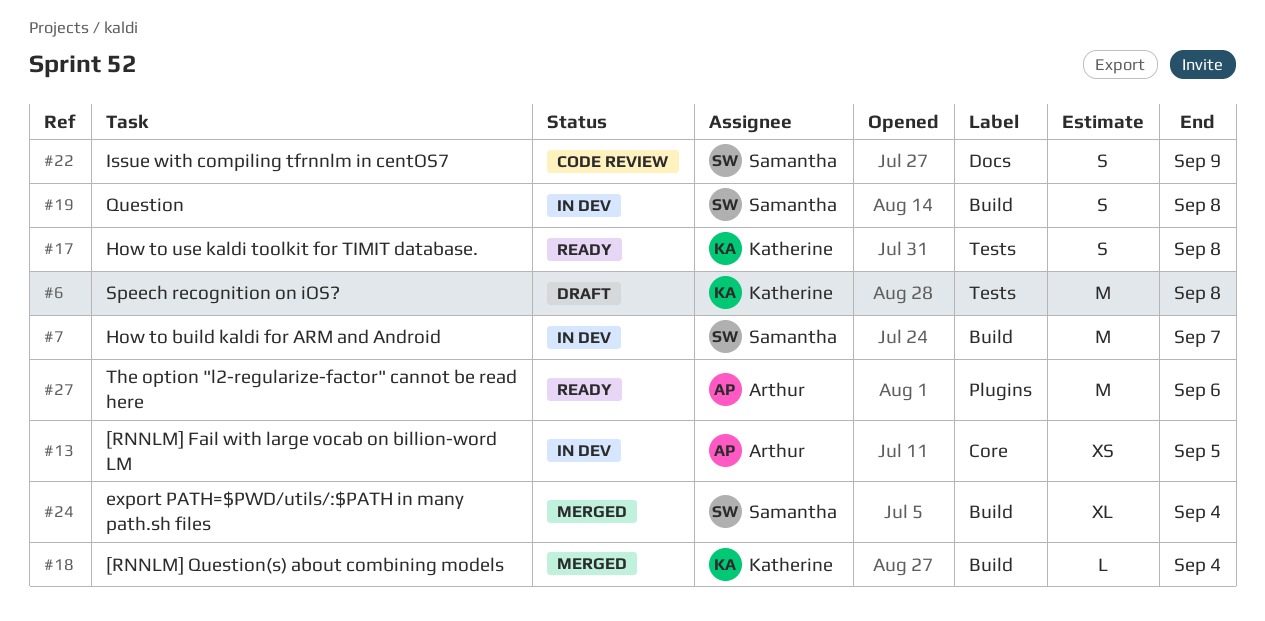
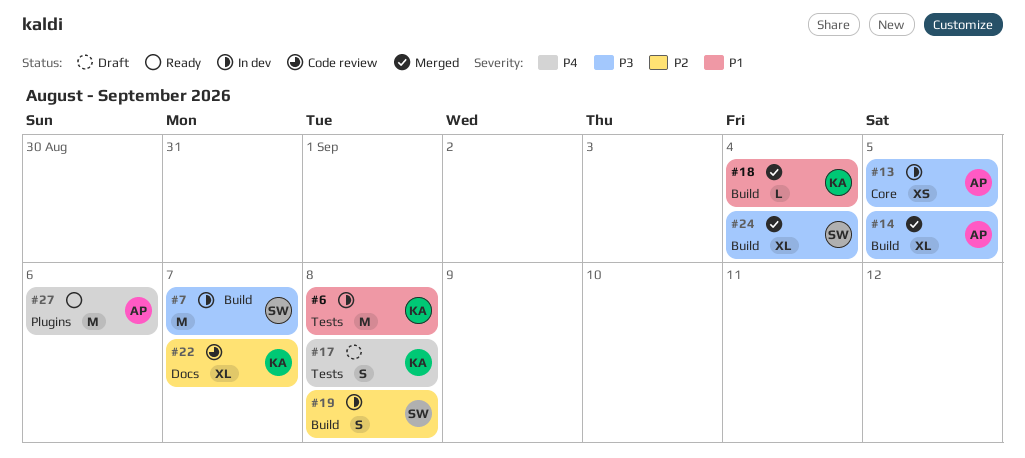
#6, status: Draft -> In dev
#14: none -> present
#17, status: Ready -> Draft
#22, owner: Samantha -> Katherine
#22, estimate: S -> XL
#22, due: Sep 9 -> Sep 7

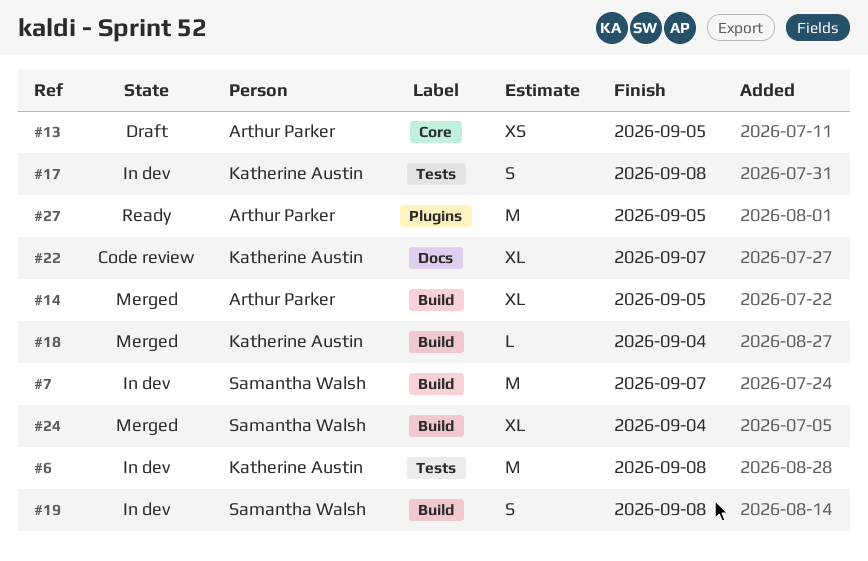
#13, status: In dev -> Draft
#17, status: Draft -> In dev
#27, due: Sep 6 -> Sep 5

